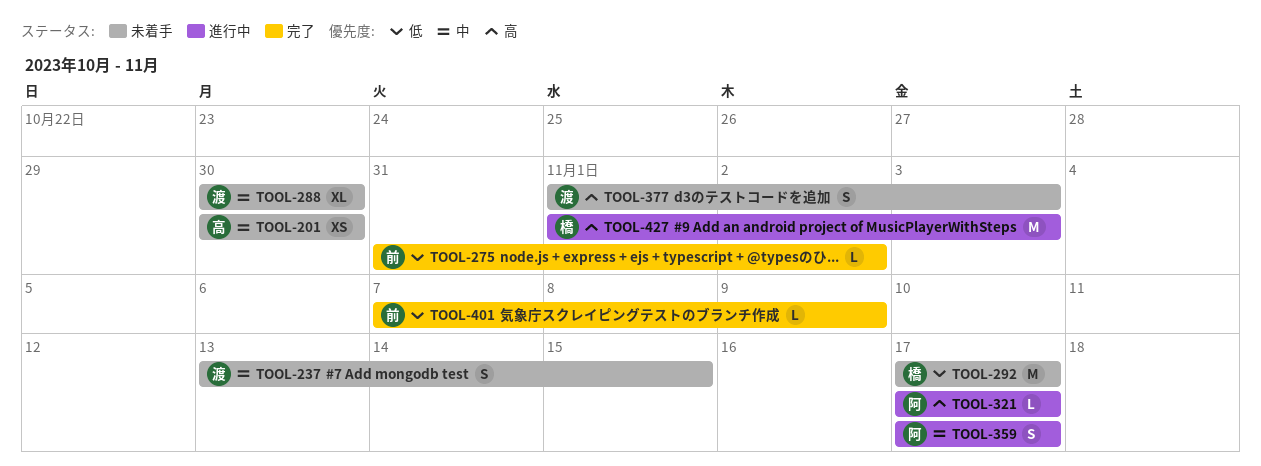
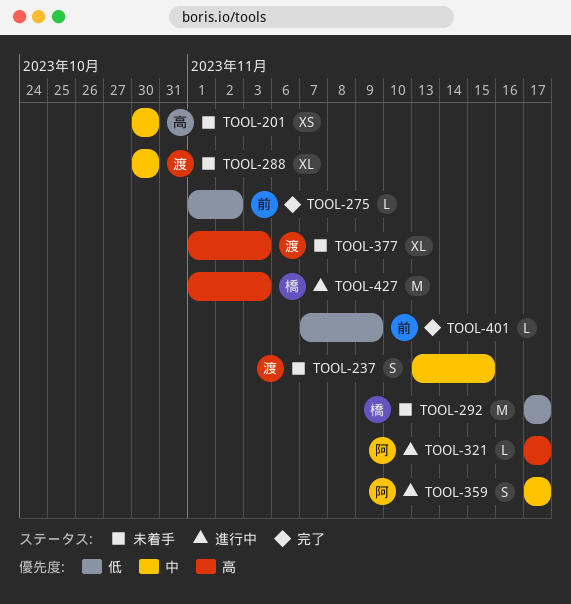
TOOL-275, start: Oct 31 -> Nov 1
TOOL-377, estimate: S -> XL

